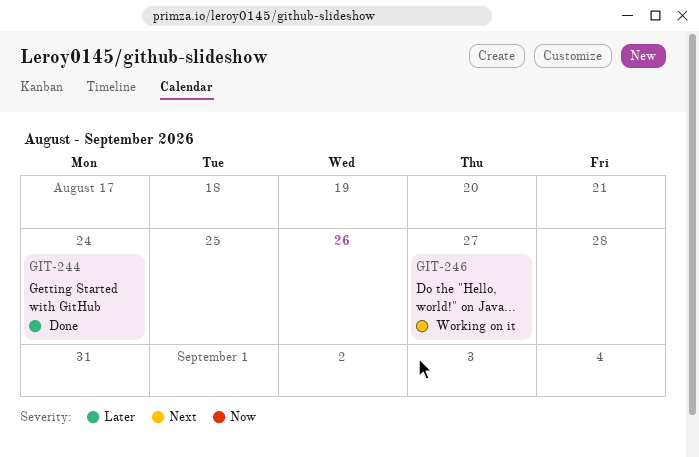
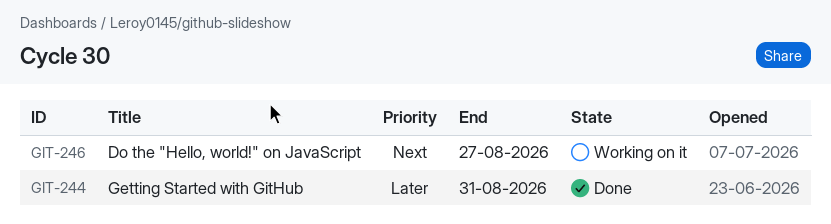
GIT-244, due: Aug 24 -> Aug 31

